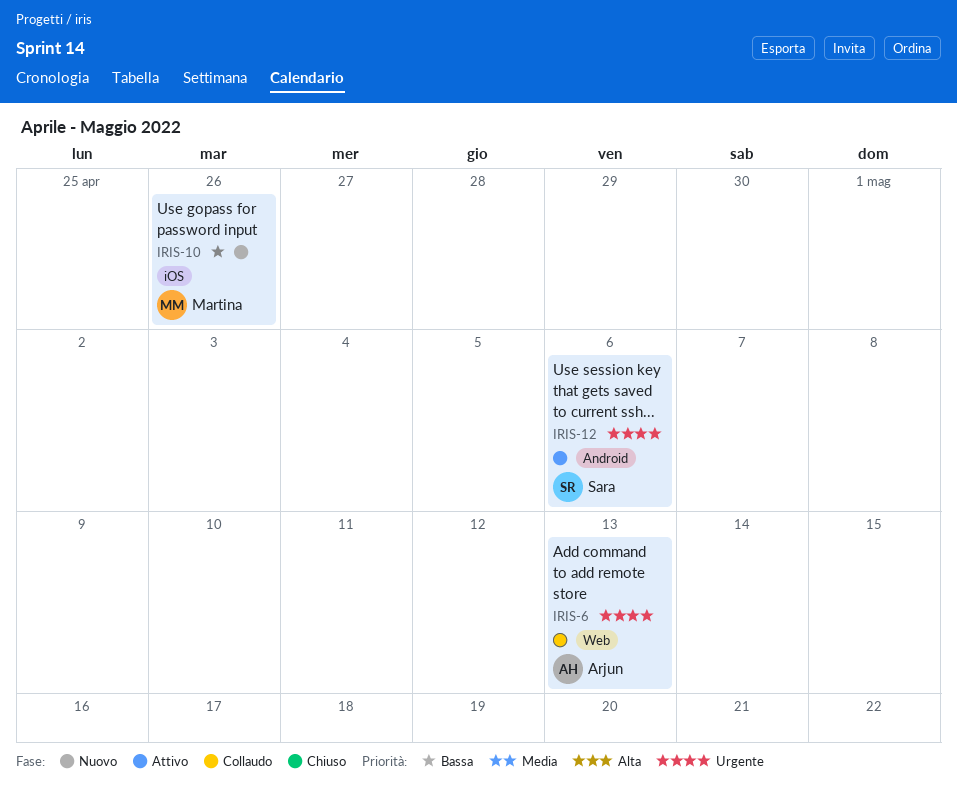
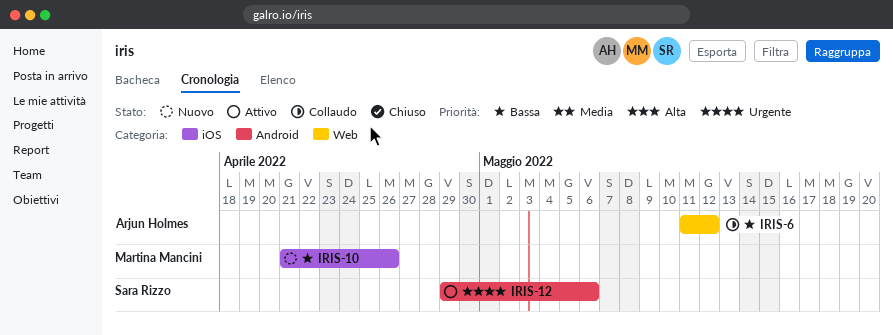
IRIS-6, priority: Urgente -> Bassa
IRIS-6, due: May 13 -> May 12

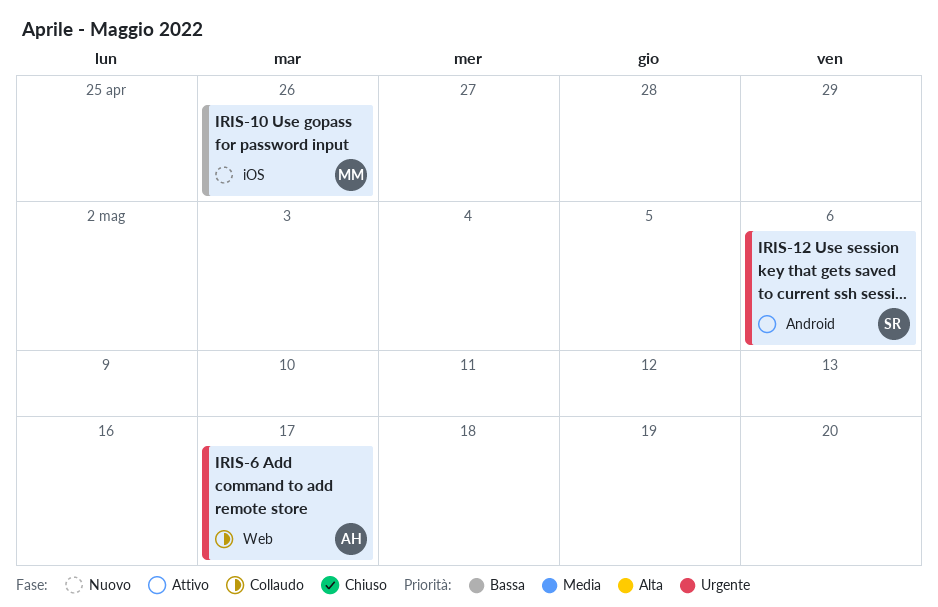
IRIS-6, priority: Bassa -> Urgente
IRIS-6, due: May 12 -> May 17

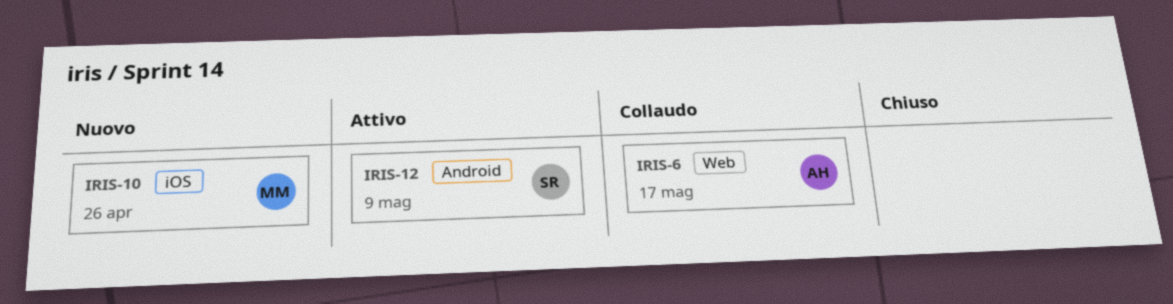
IRIS-12, due: May 6 -> May 9

